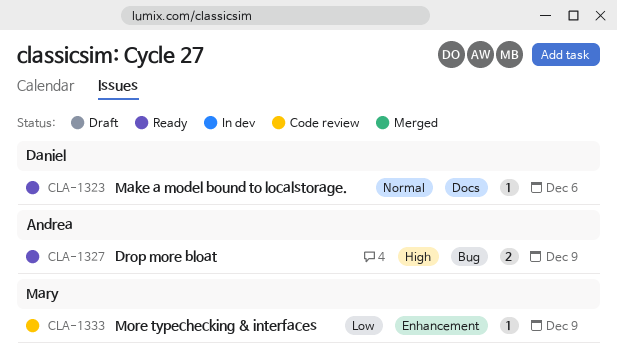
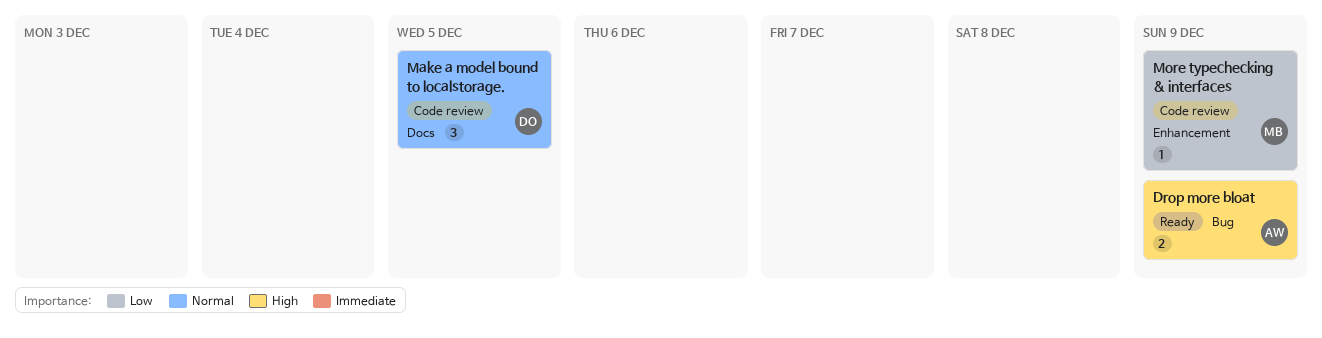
Make a model bound to localstorage., status: Ready -> Code review
Make a model bound to localstorage., estimate: 1 -> 3
Make a model bound to localstorage., due: Dec 6 -> Dec 5

